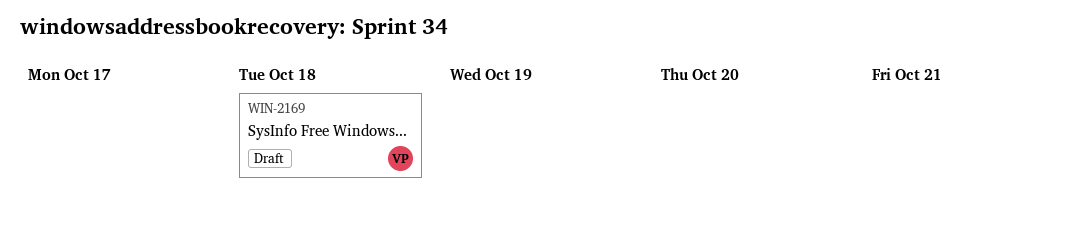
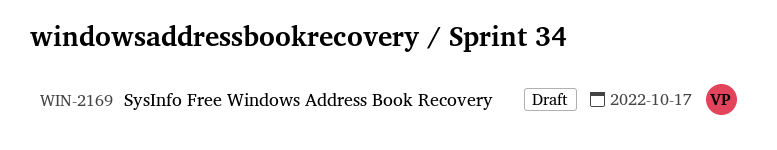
WIN-2169, due: Oct 18 -> Oct 17

